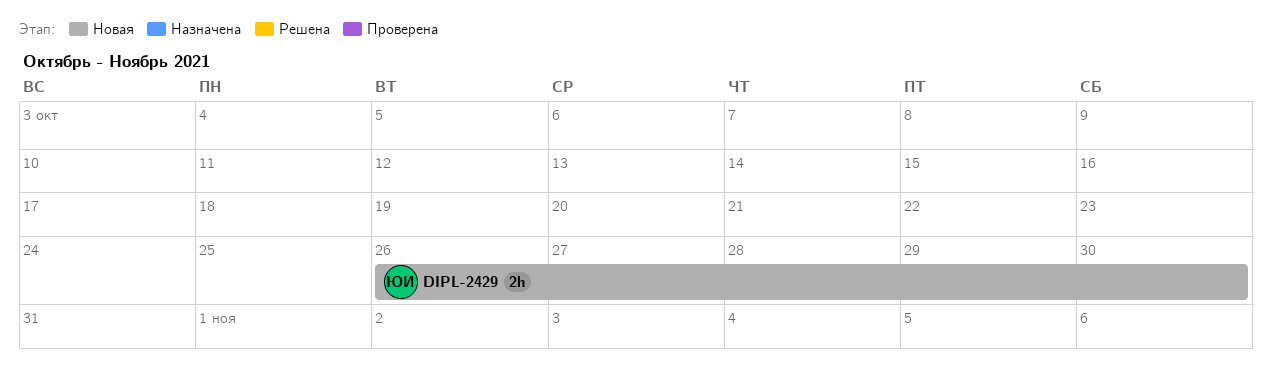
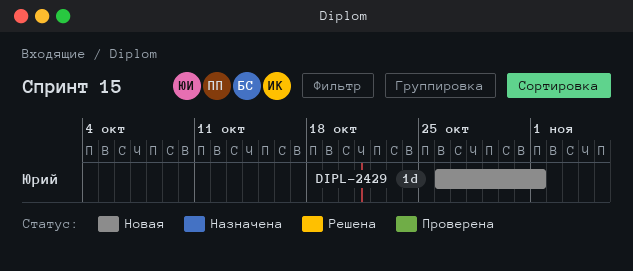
DIPL-2429, estimate: 2h -> 1d
DIPL-2429, due: Oct 30 -> Nov 1

